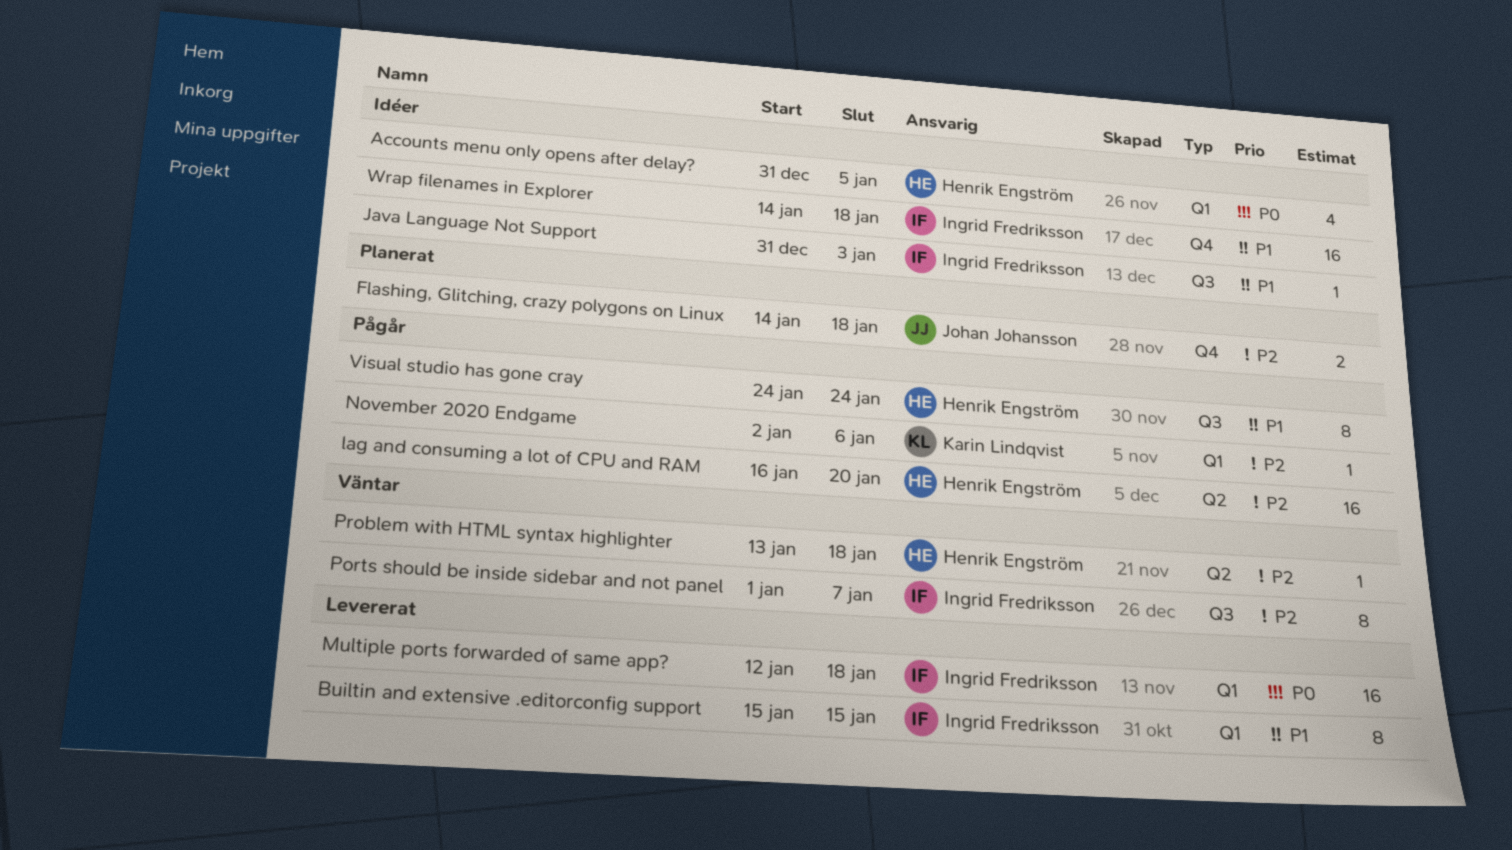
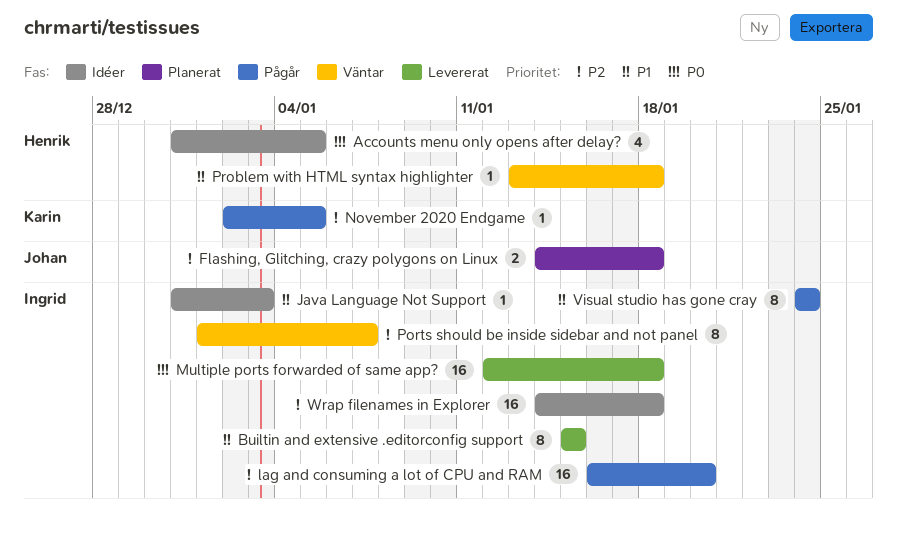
lag and consuming a lot of CPU and RAM, owner: Henrik Engström -> Ingrid Fredriksson
November 2020 Endgame, due: Jan 6 -> Jan 5
Problem with HTML syntax highlighter, priority: P2 -> P1
Visual studio has gone cray, owner: Henrik Engström -> Ingrid Fredriksson
Wrap filenames in Explorer, priority: P1 -> P2

